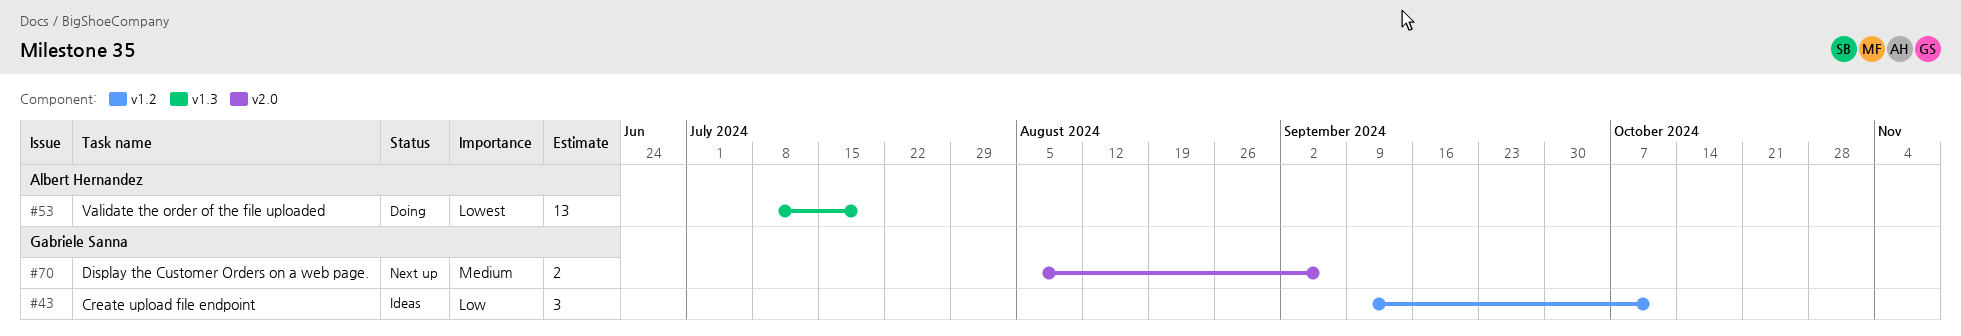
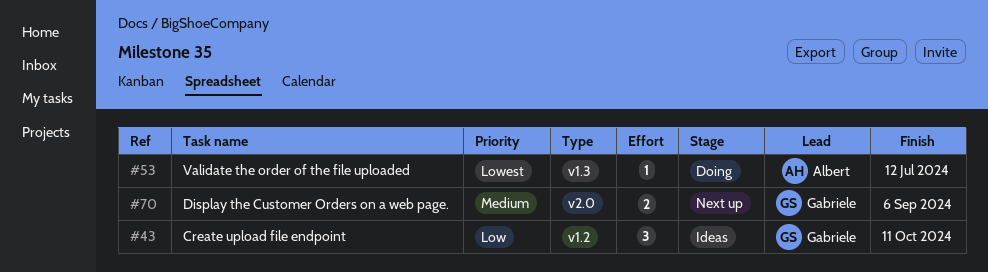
#53, estimate: 13 -> 1
#53, due: Jul 19 -> Jul 12

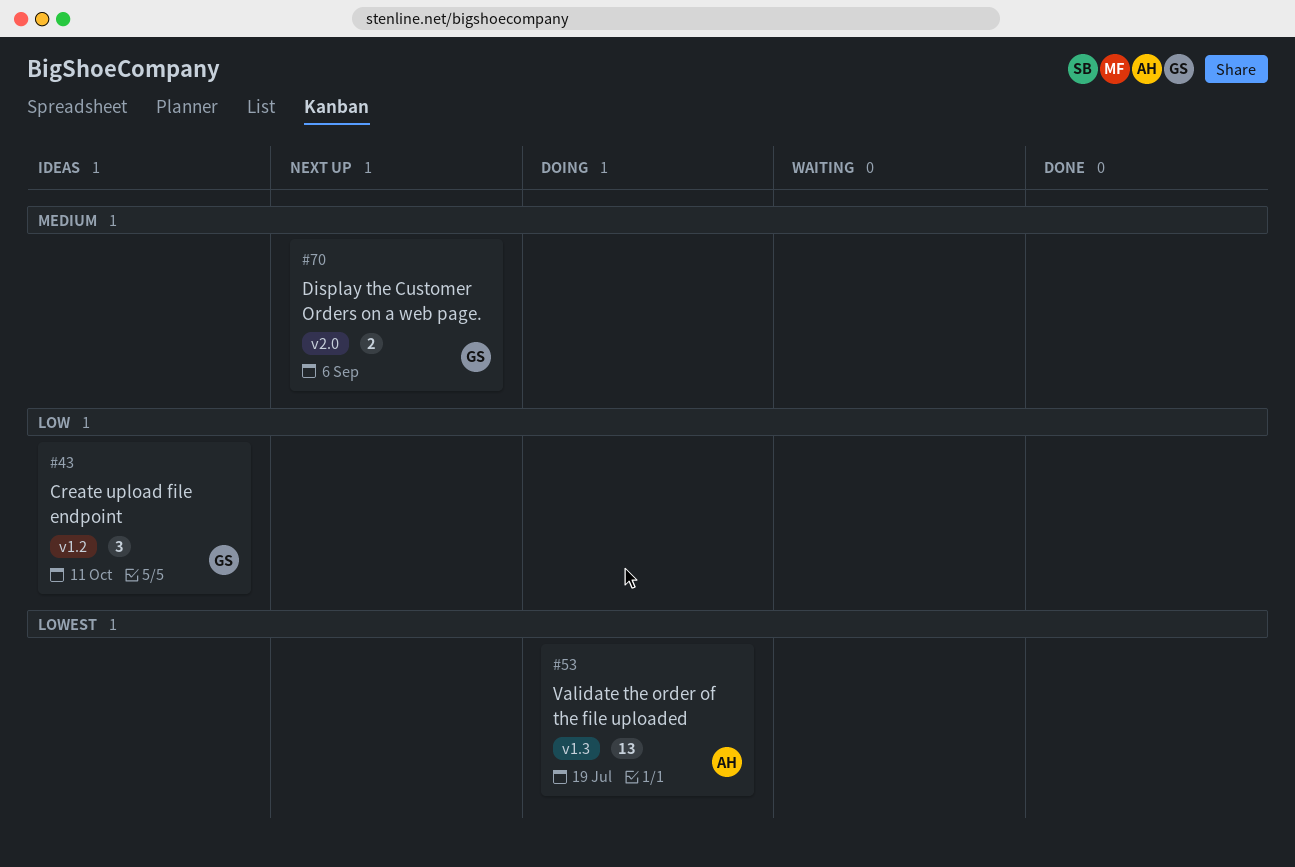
#53, estimate: 1 -> 13
#53, due: Jul 12 -> Jul 19

